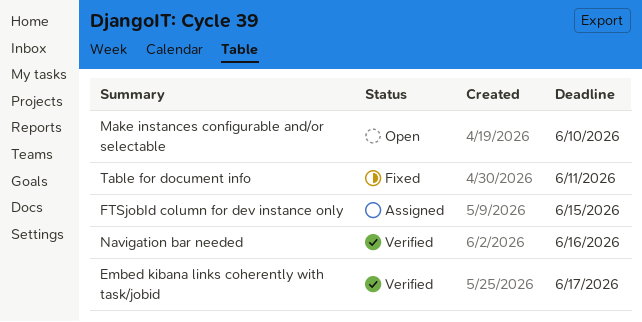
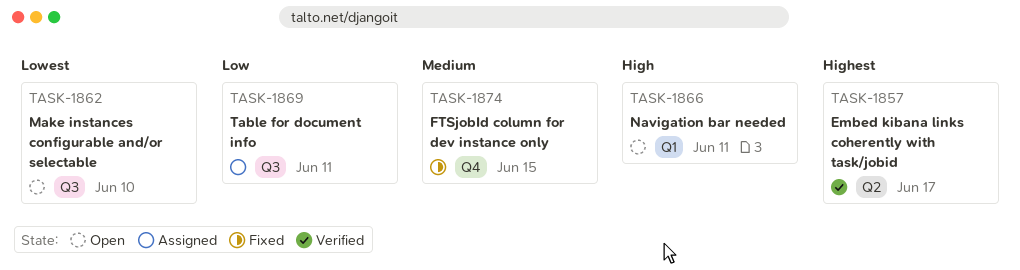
FTSjobId column for dev instance only, status: Assigned -> Fixed
Navigation bar needed, status: Verified -> Open
Navigation bar needed, due: Jun 16 -> Jun 11
Table for document info, status: Fixed -> Assigned

